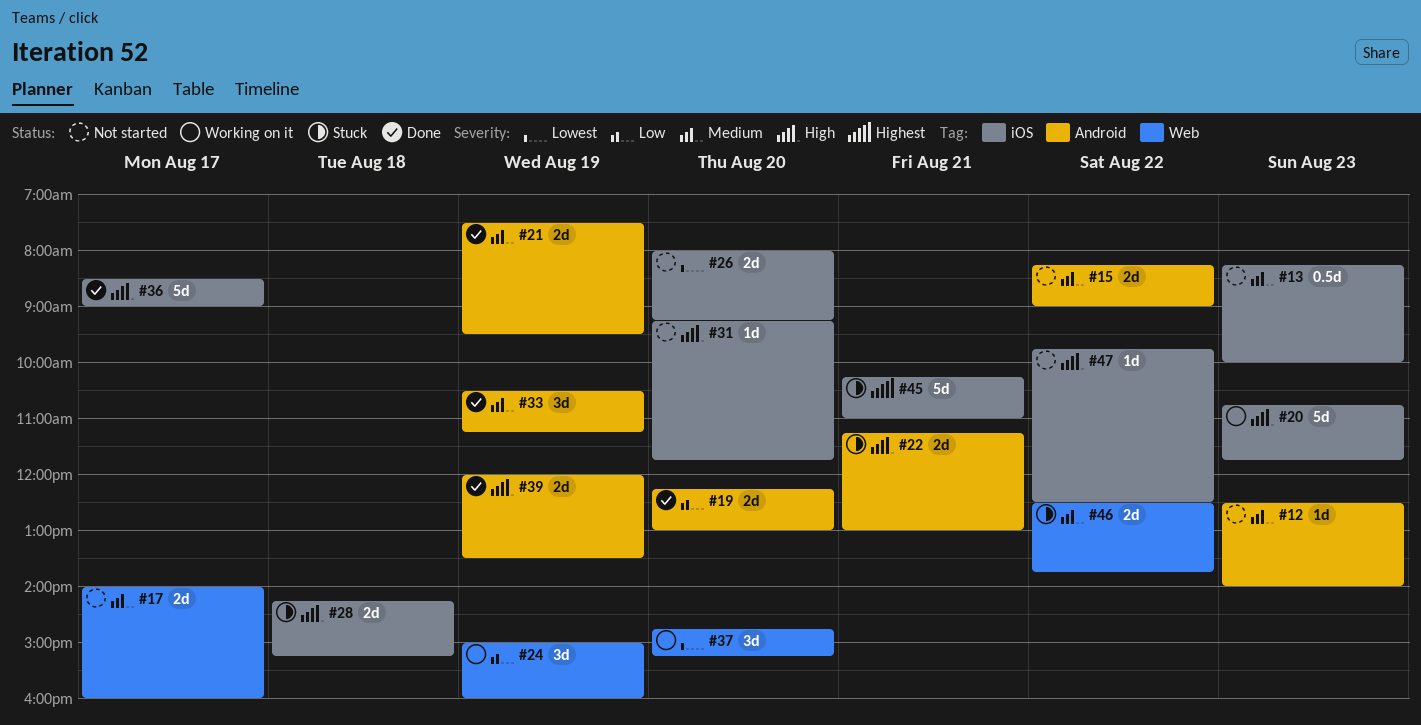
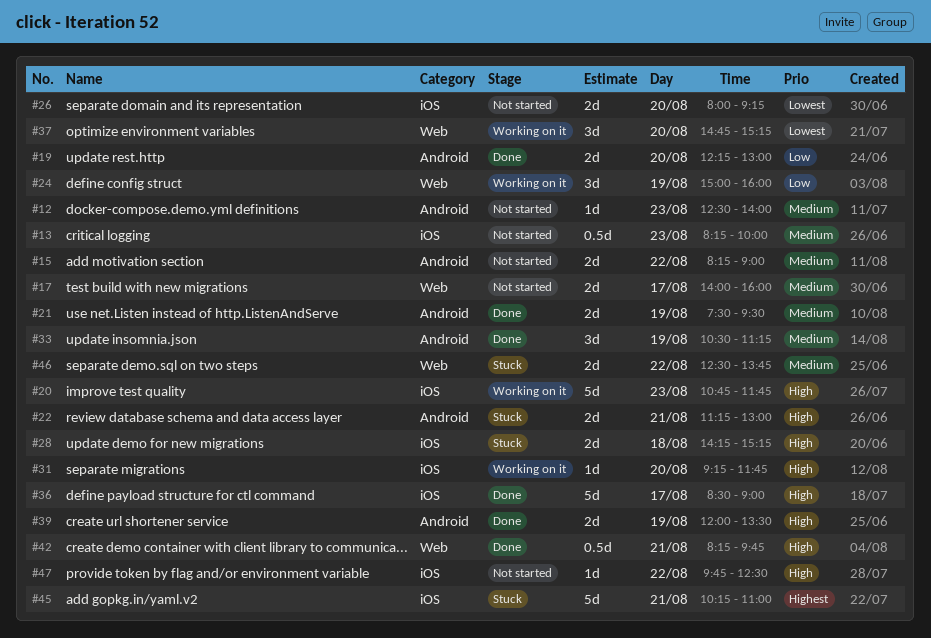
#31, status: Not started -> Working on it
#42: none -> present

